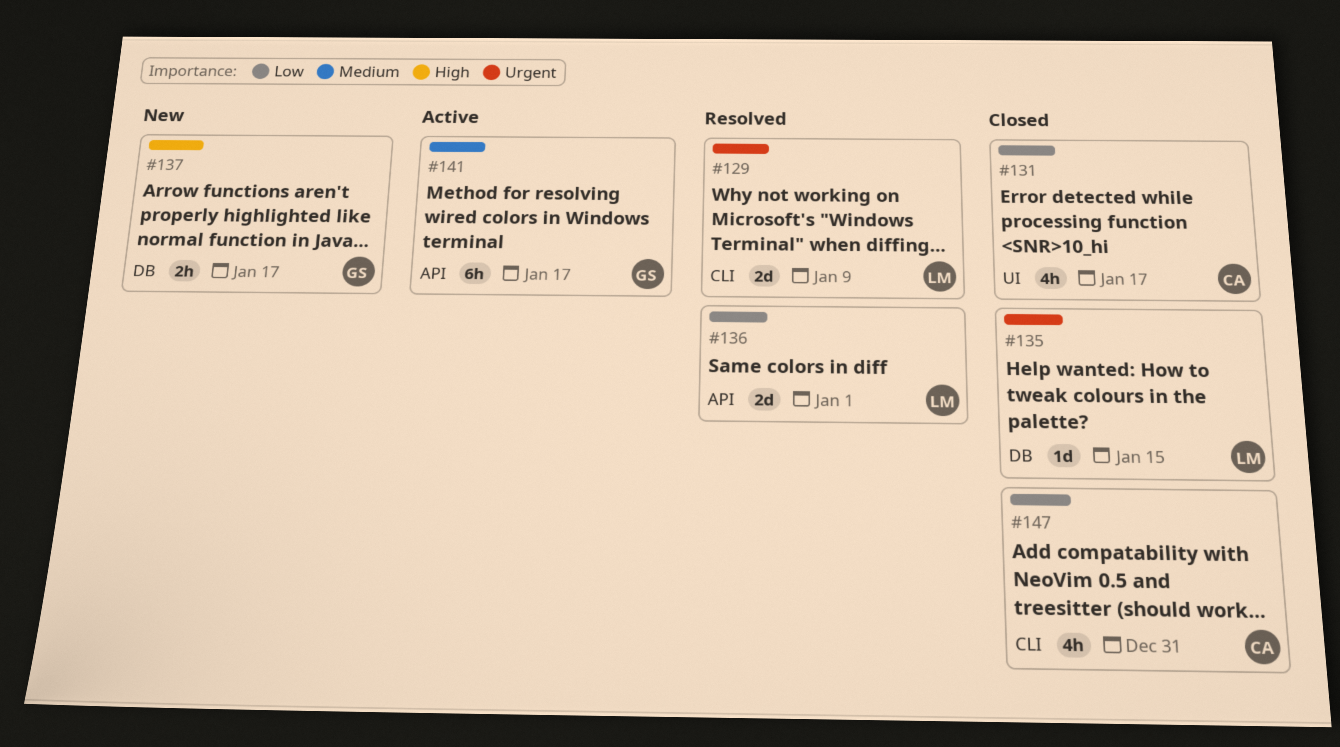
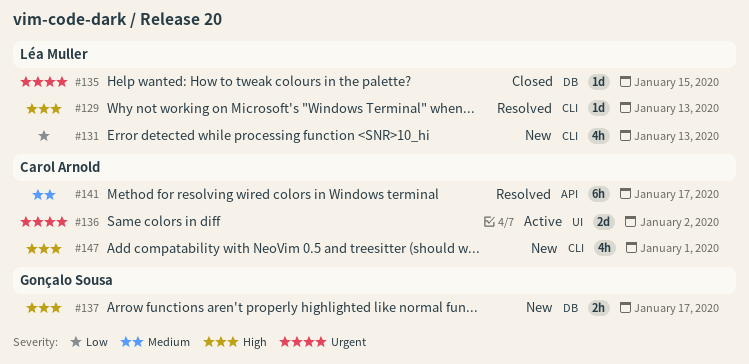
#129, priority: Urgent -> High
#129, estimate: 2d -> 1d
#129, due: Jan 9 -> Jan 13
#131, status: Closed -> New
#131, owner: Carol Arnold -> Léa Muller
#131, label: UI -> CLI
#131, due: Jan 17 -> Jan 13
#136, status: Resolved -> Active
#136, owner: Léa Muller -> Carol Arnold
#136, priority: Low -> Urgent
#136, label: API -> UI
#136, due: Jan 1 -> Jan 2
#141, status: Active -> Resolved
#141, owner: Gonçalo Sousa -> Carol Arnold
#147, status: Closed -> New
#147, priority: Low -> High
#147, due: Dec 31 -> Jan 1

